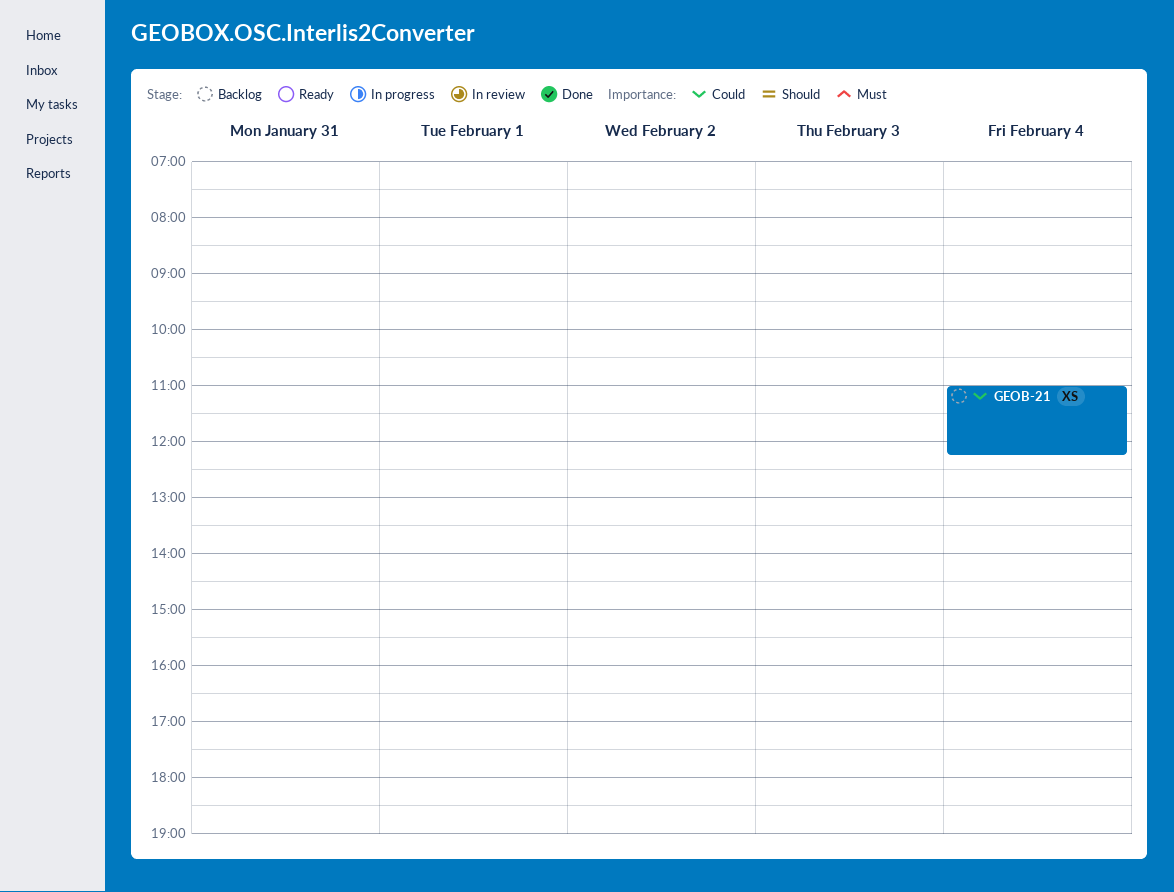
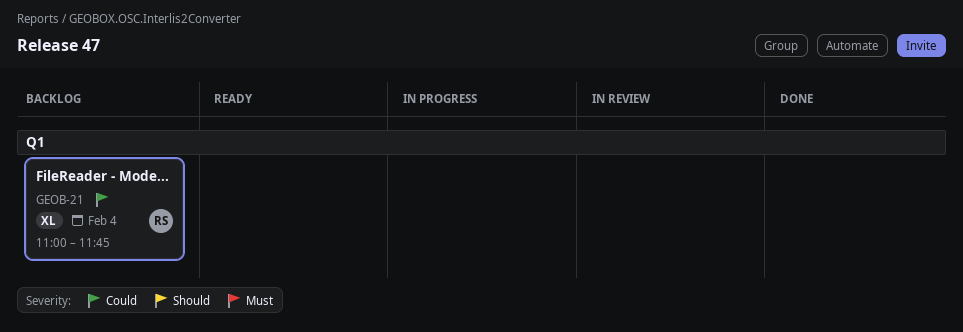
GEOB-21, estimate: XS -> XL
GEOB-21, ends: 12:15 -> 11:45

